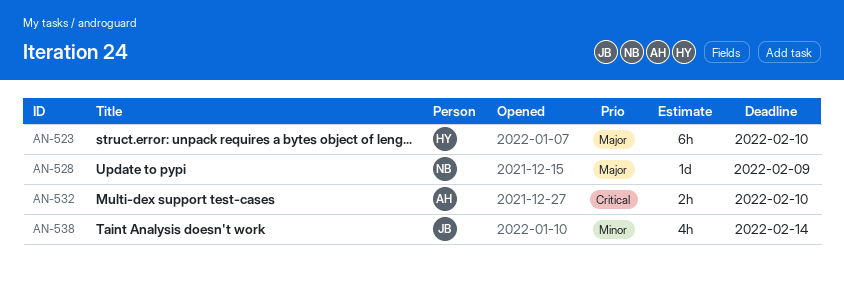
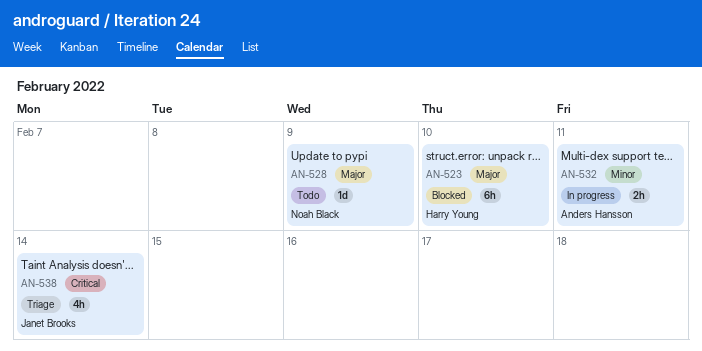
AN-532, priority: Critical -> Minor
AN-532, due: Feb 10 -> Feb 11
AN-538, priority: Minor -> Critical

